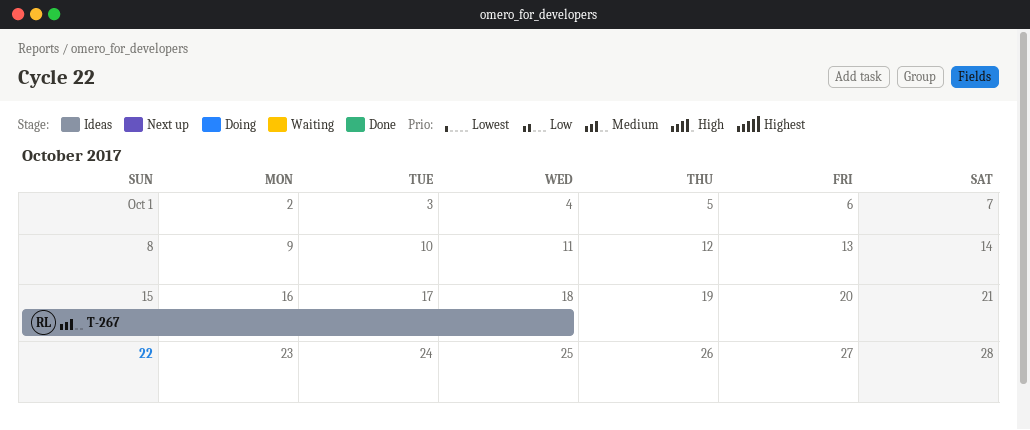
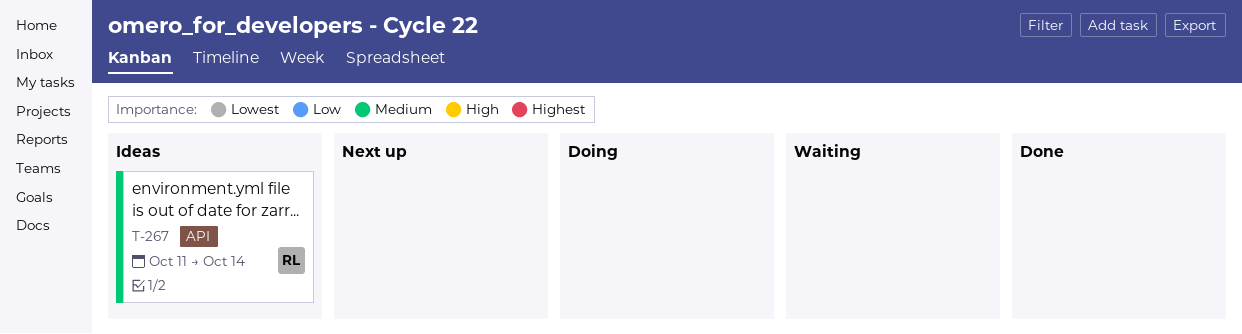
T-267, start: Oct 15 -> Oct 11
T-267, due: Oct 18 -> Oct 14

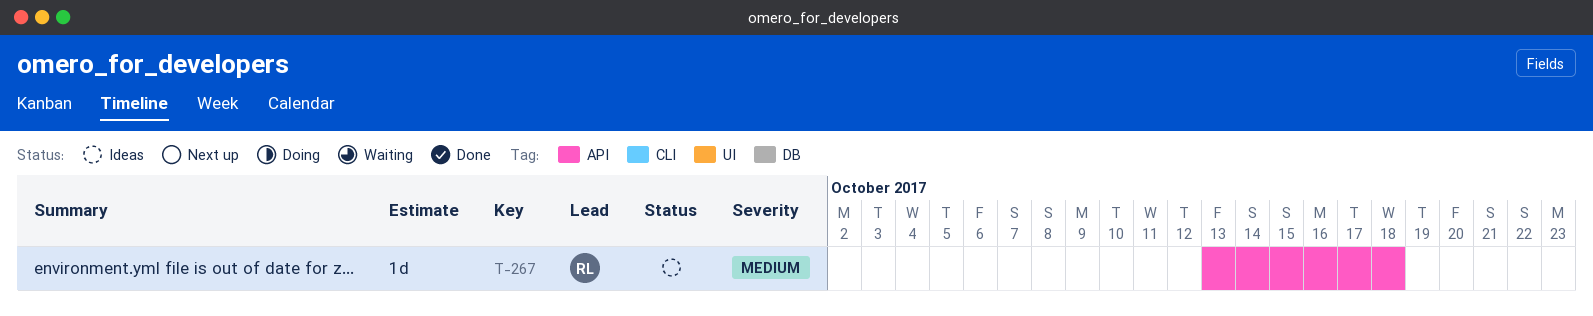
T-267, start: Oct 11 -> Oct 13
T-267, due: Oct 14 -> Oct 18

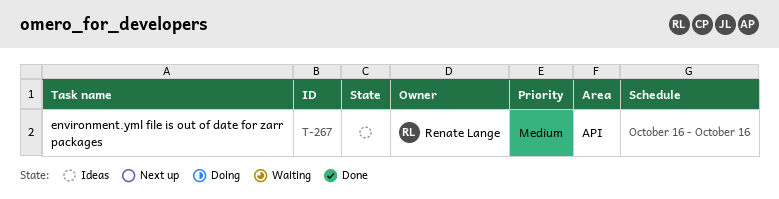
T-267, start: Oct 13 -> Oct 16
T-267, due: Oct 18 -> Oct 16

